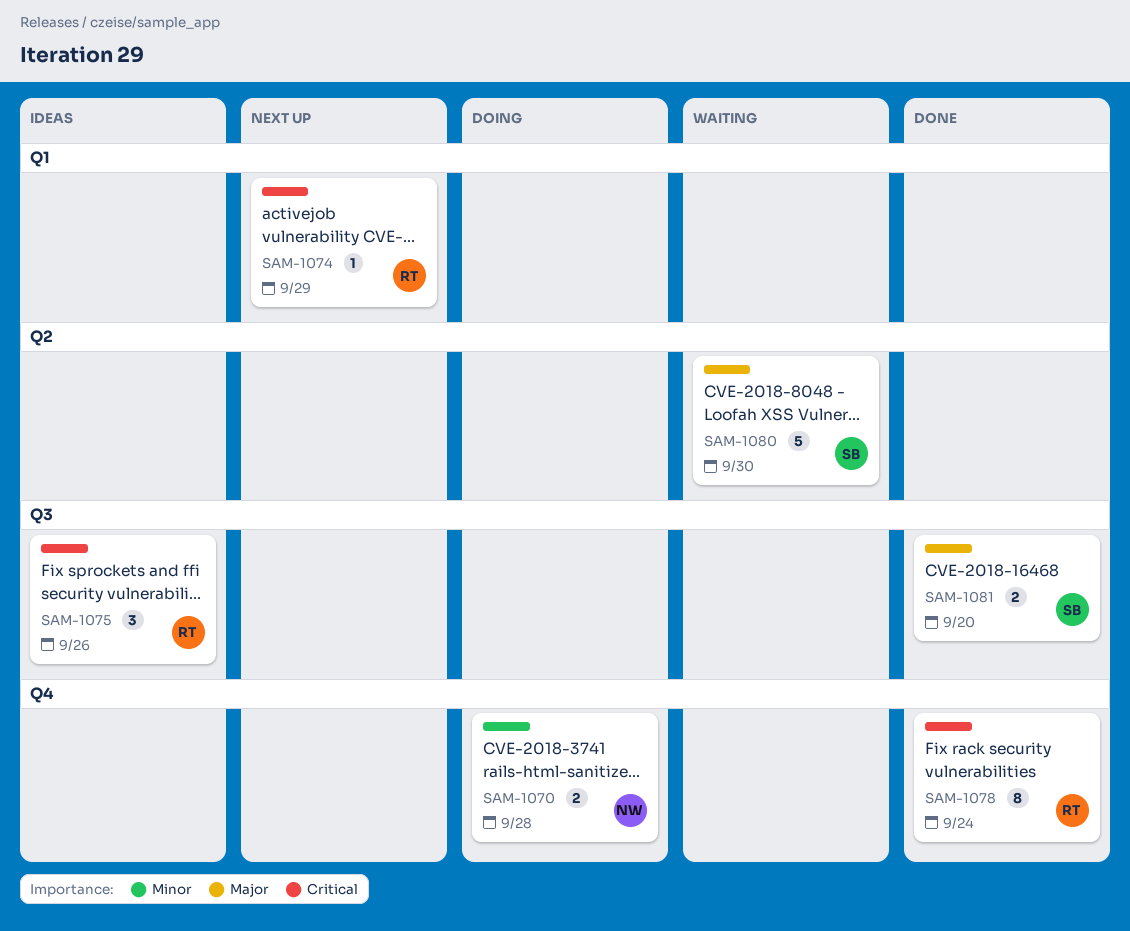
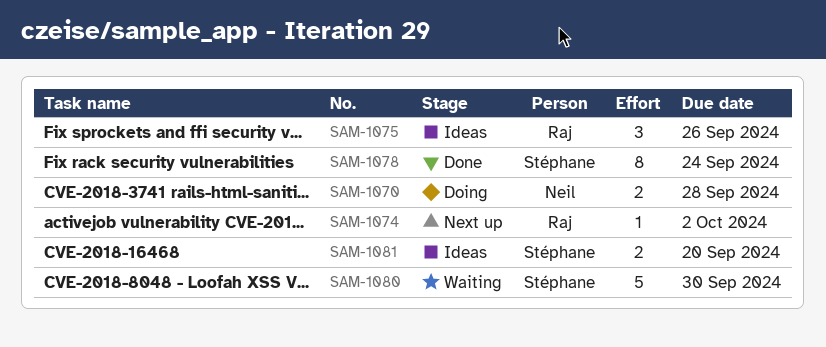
SAM-1074, due: Sep 29 -> Oct 2
SAM-1078, owner: Raj -> Stéphane
SAM-1081, status: Done -> Ideas

